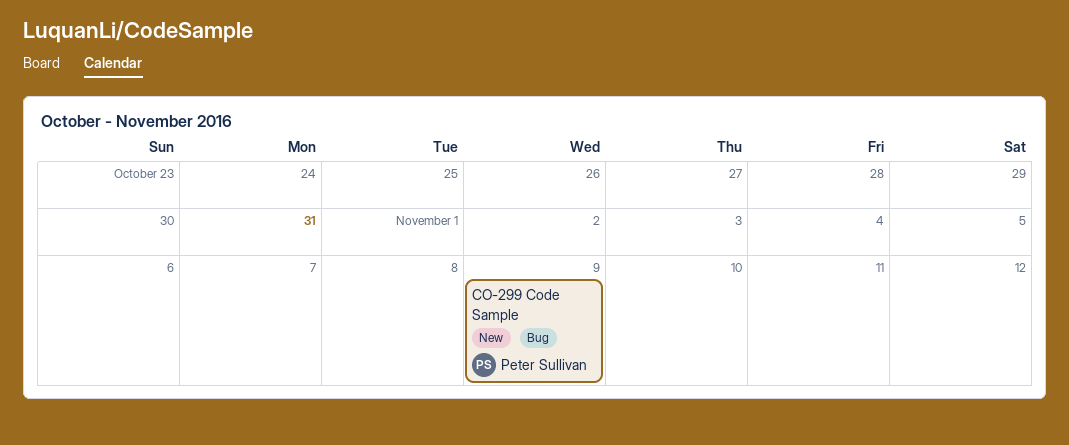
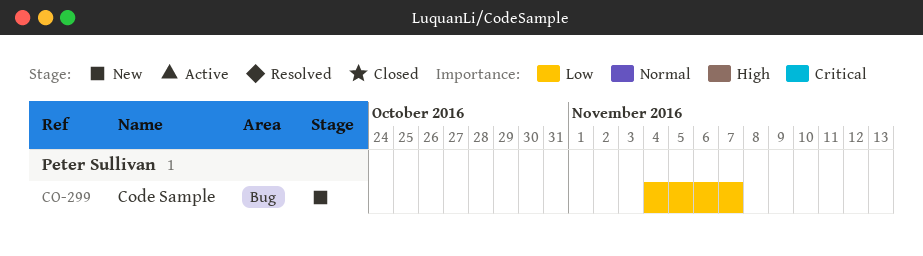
CO-299, due: Nov 9 -> Nov 7

